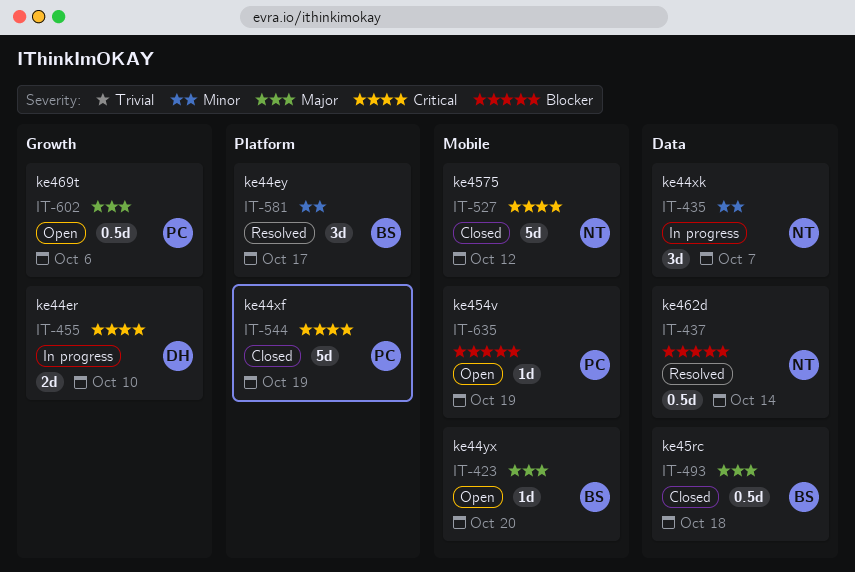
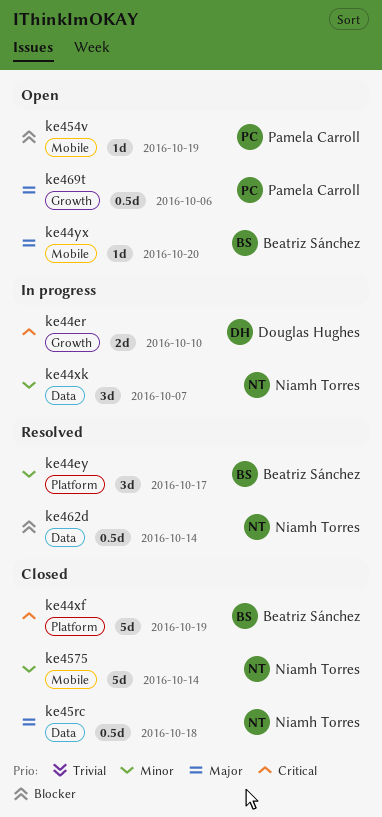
ke44xf, owner: Pamela Carroll -> Beatriz Sánchez
ke4575, priority: Critical -> Minor
ke4575, due: Oct 12 -> Oct 14
ke45rc, owner: Beatriz Sánchez -> Niamh Torres

